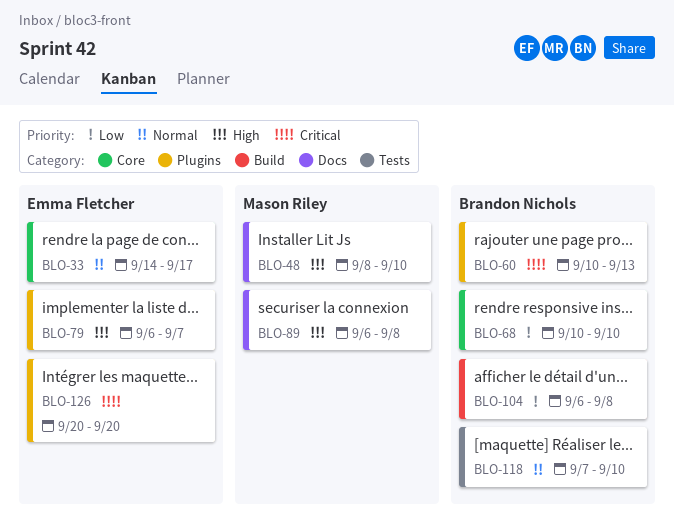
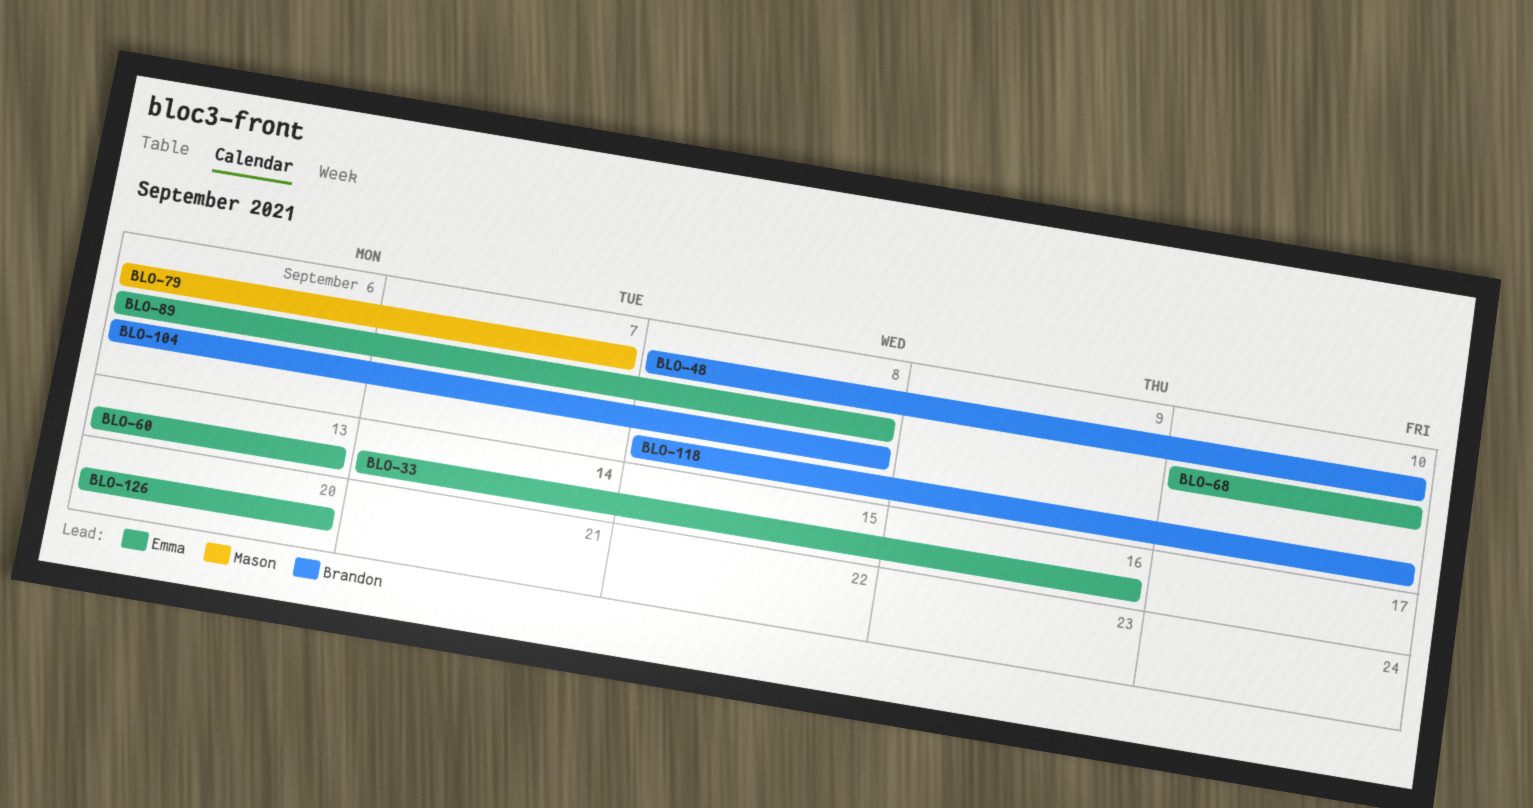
BLO-33, due: Sep 17 -> Sep 16
BLO-48, owner: Mason Riley -> Brandon Nichols
BLO-60, owner: Brandon Nichols -> Emma Fletcher
BLO-60, start: Sep 10 -> Sep 13
BLO-68, owner: Brandon Nichols -> Emma Fletcher
BLO-79, owner: Emma Fletcher -> Mason Riley
BLO-89, owner: Mason Riley -> Emma Fletcher
BLO-118, start: Sep 7 -> Sep 8

